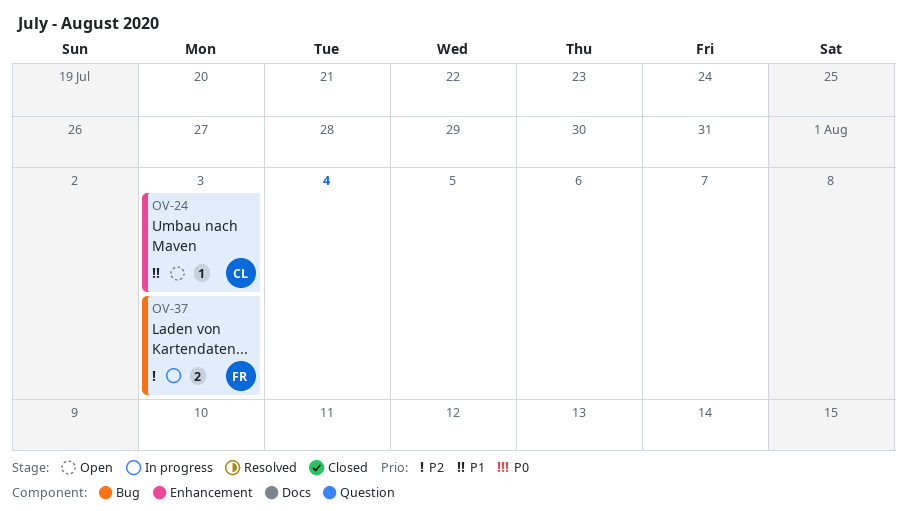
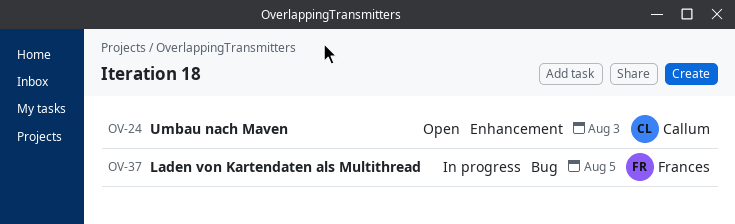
OV-37, due: Aug 3 -> Aug 5

